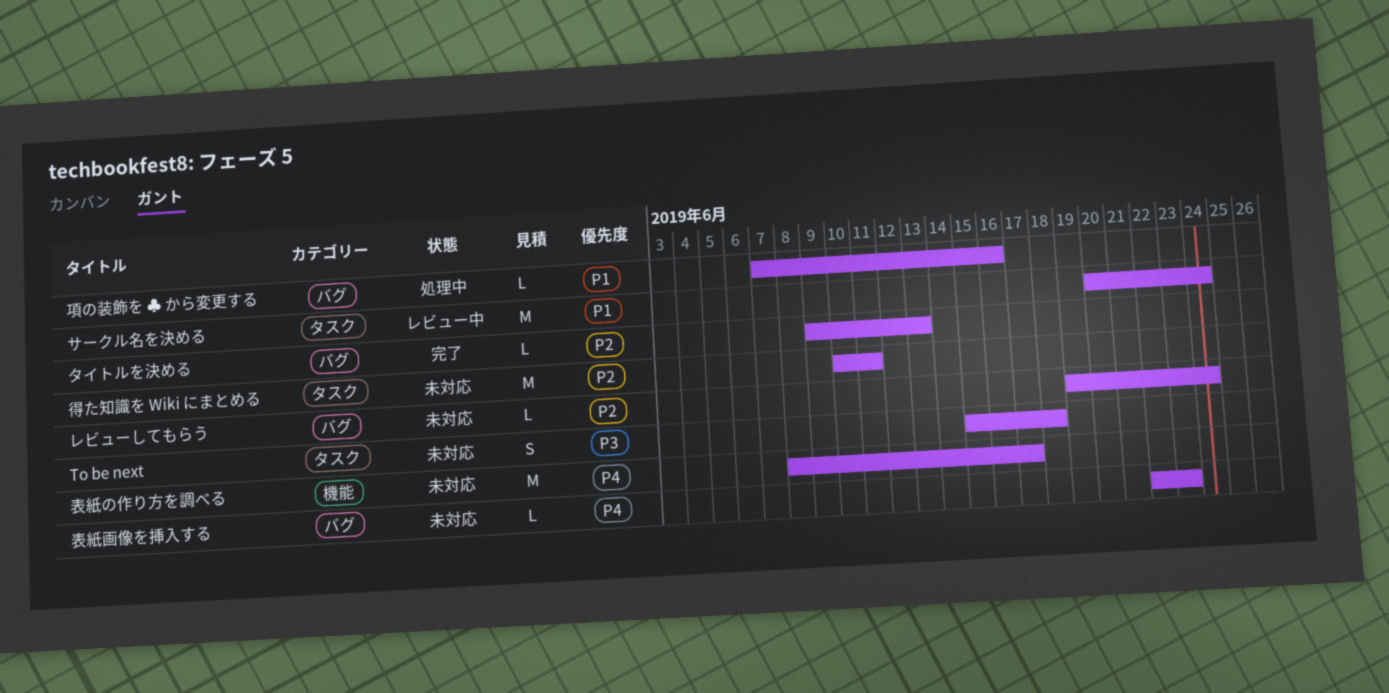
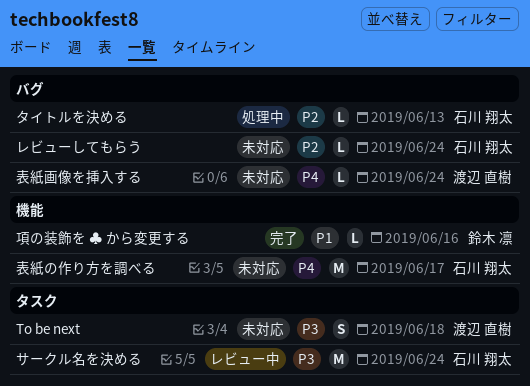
サークル名を決める, priority: P1 -> P3
タイトルを決める, status: 完了 -> 処理中
得た知識を Wiki にまとめる: present -> none
表紙画像を挿入する, due: Jun 23 -> Jun 24
項の装飾を ♣ から変更する, status: 処理中 -> 完了
項の装飾を ♣ から変更する, label: バグ -> 機能

